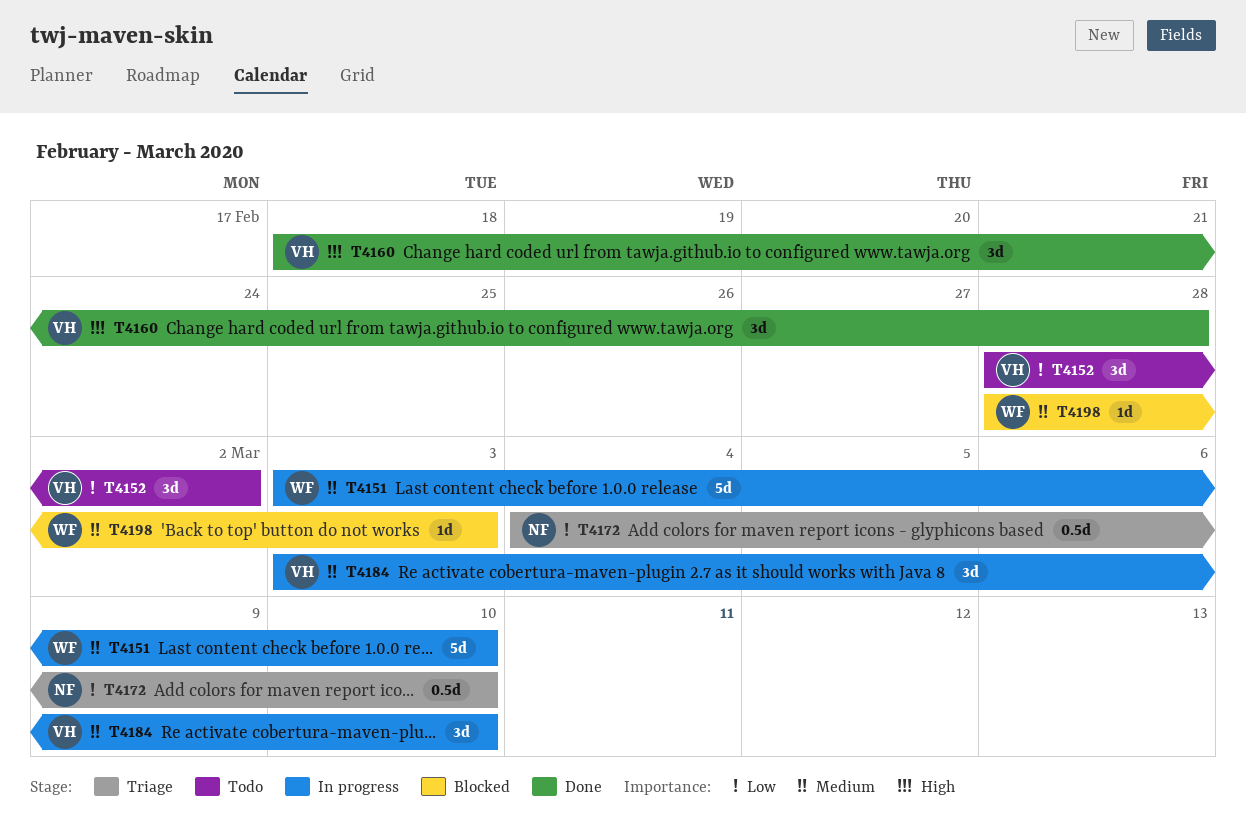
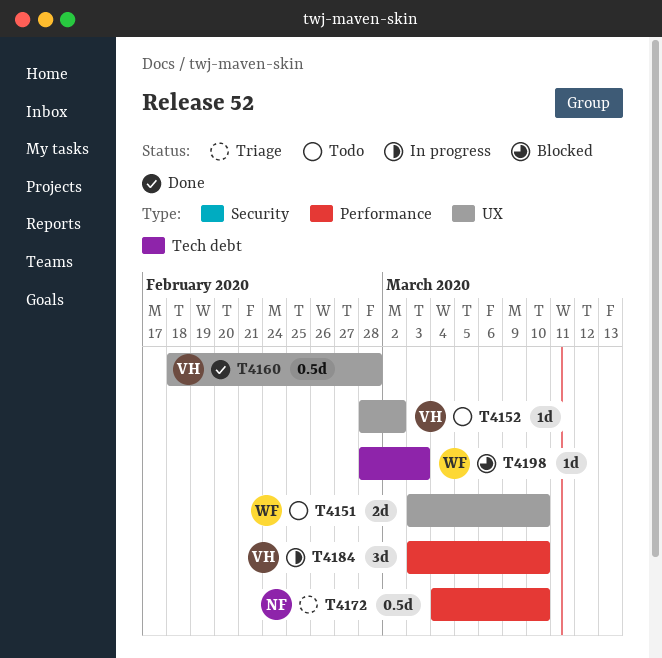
T4151, status: In progress -> Todo
T4151, estimate: 5d -> 2d
T4152, estimate: 3d -> 1d
T4160, estimate: 3d -> 0.5d

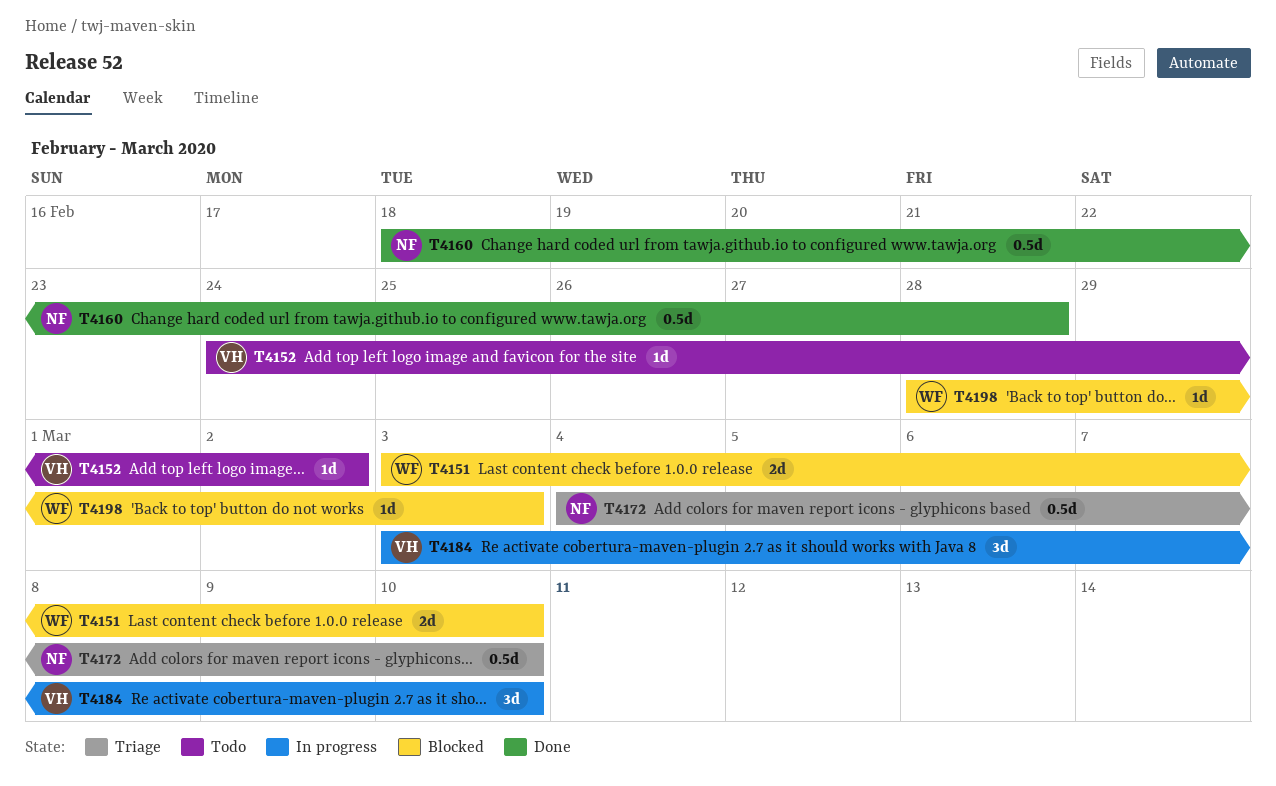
T4151, status: Todo -> Blocked
T4152, start: Feb 28 -> Feb 24
T4160, owner: VH -> NF

